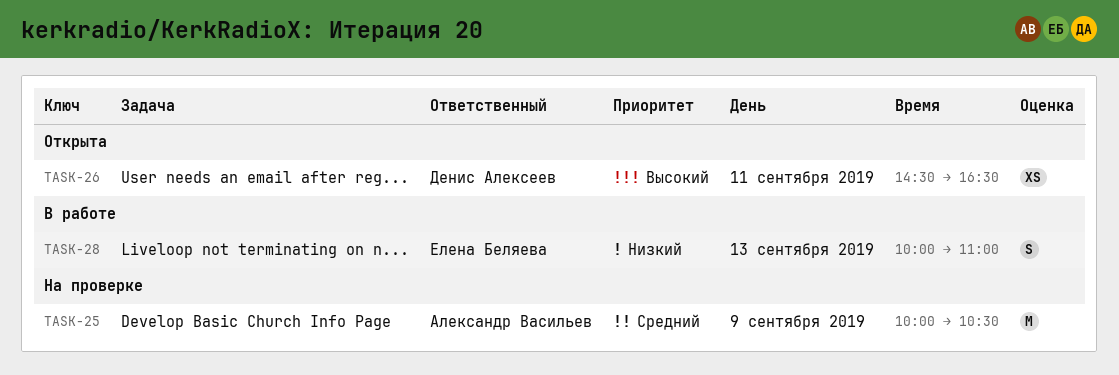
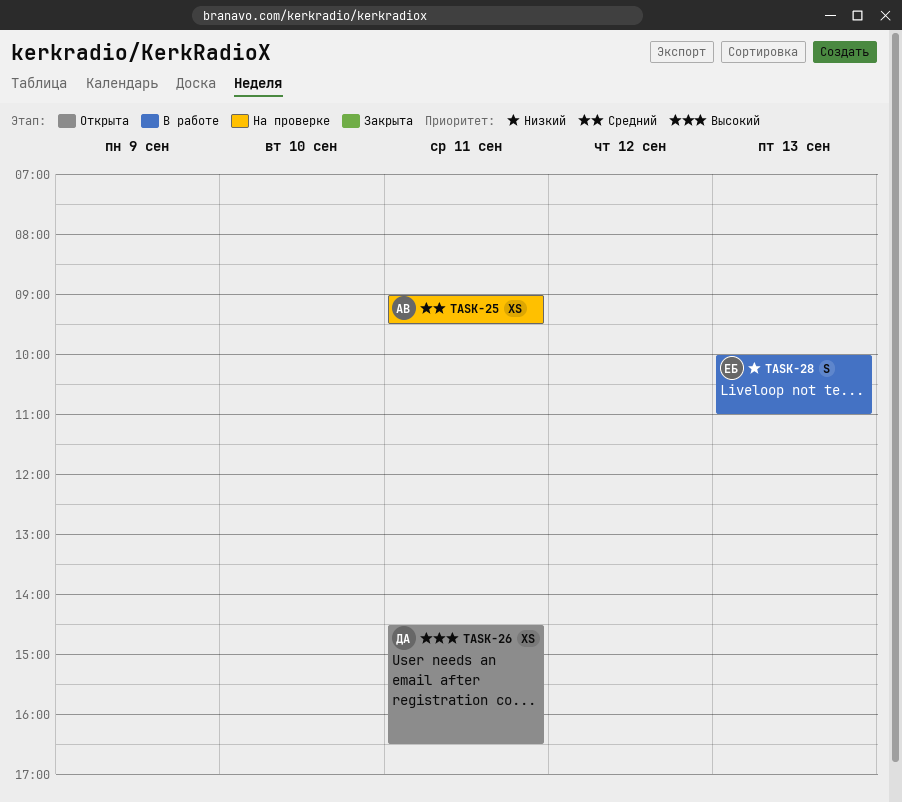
TASK-25, estimate: M -> XS
TASK-25, day: Sep 9 -> Sep 11
TASK-25, begins: 10:00 -> 09:00
TASK-25, ends: 10:30 -> 09:30

